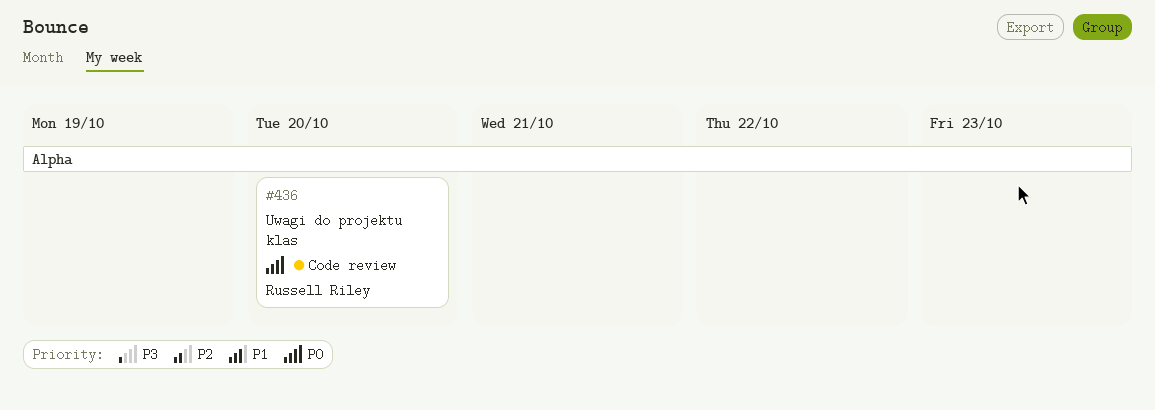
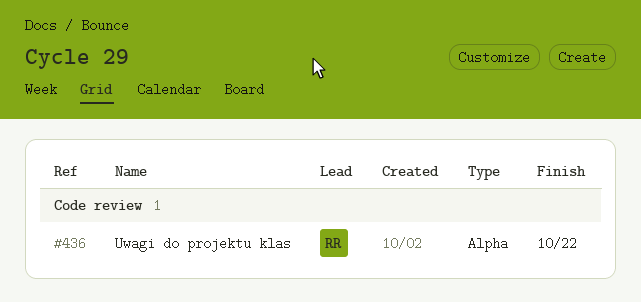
#436, due: Oct 20 -> Oct 22

